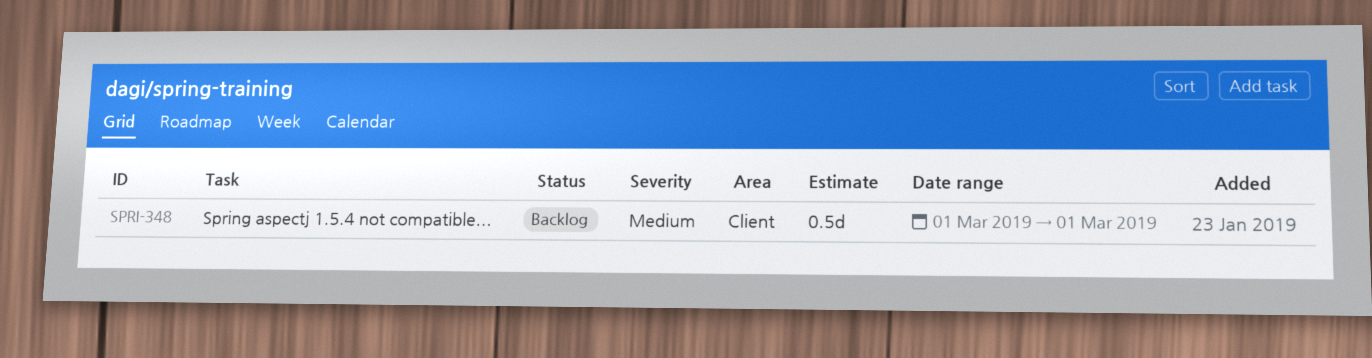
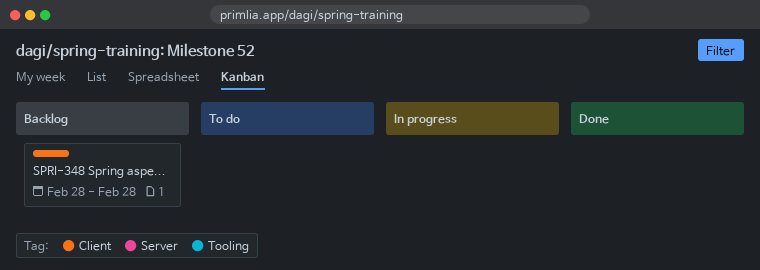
SPRI-348, start: Mar 1 -> Feb 28
SPRI-348, due: Mar 1 -> Feb 28

